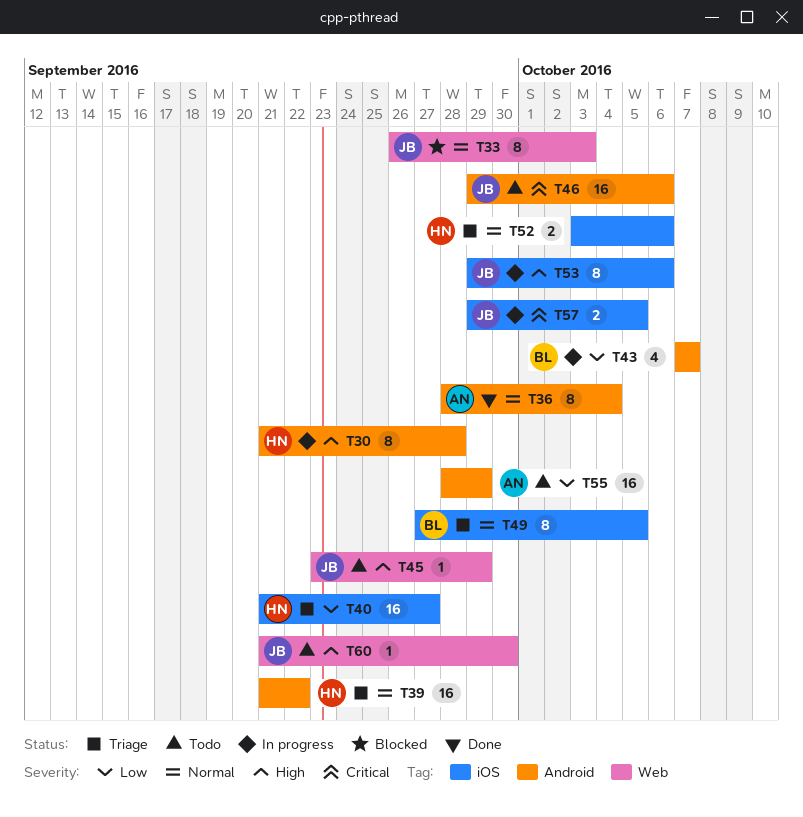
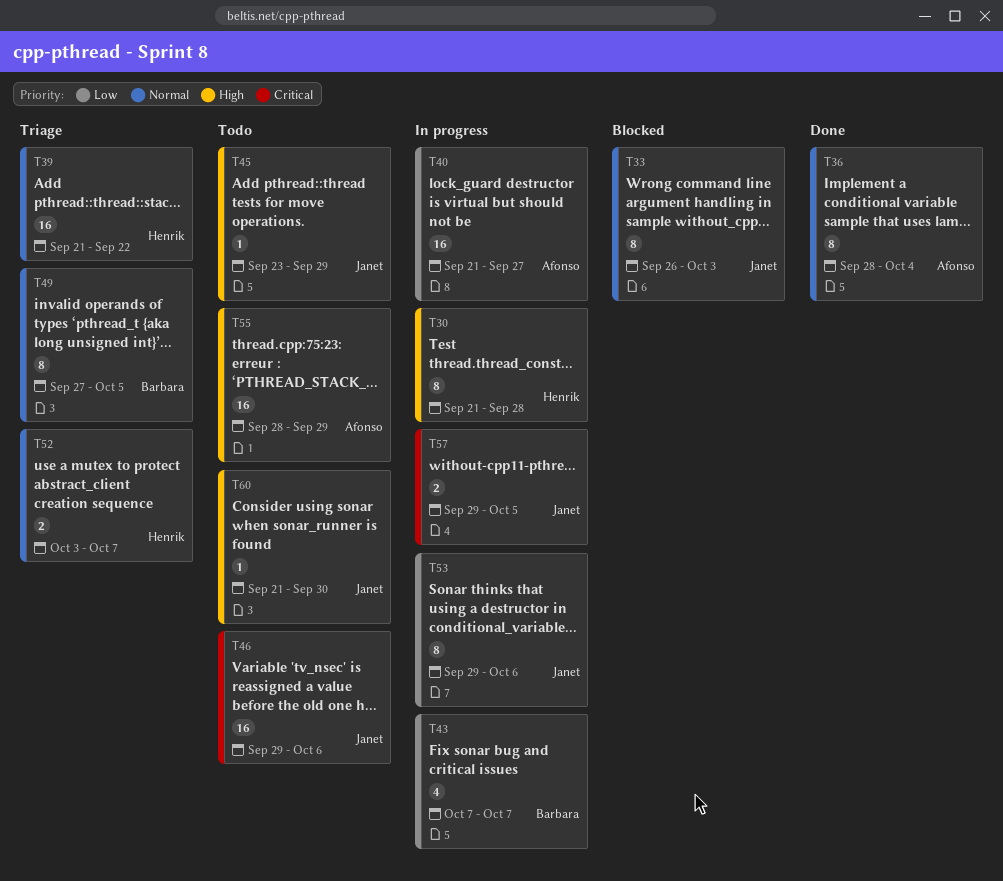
T40, status: Triage -> In progress
T40, owner: Henrik -> Afonso
T52, due: Oct 6 -> Oct 7
T53, priority: High -> Low
T55, priority: Low -> High

